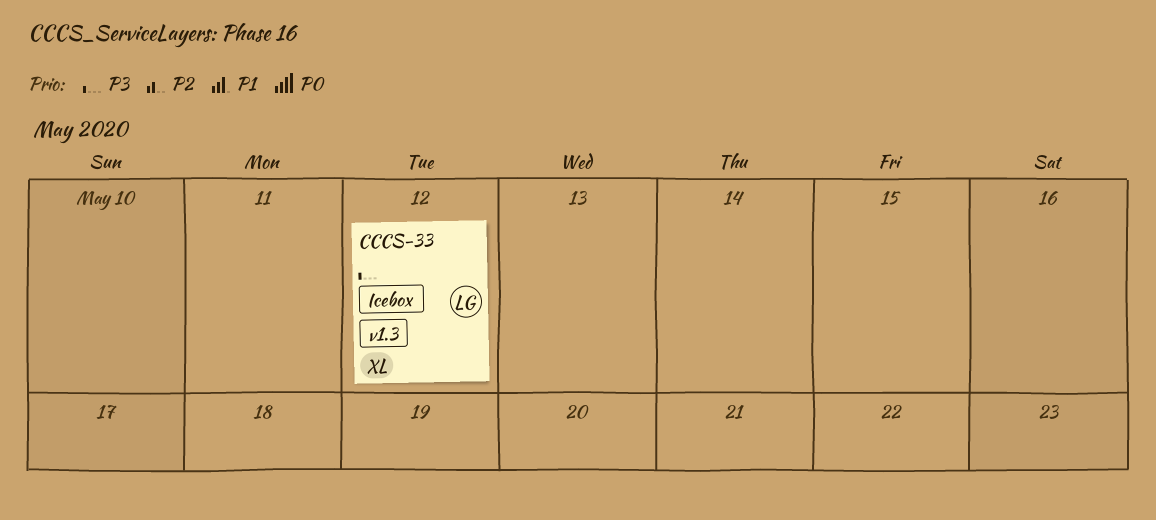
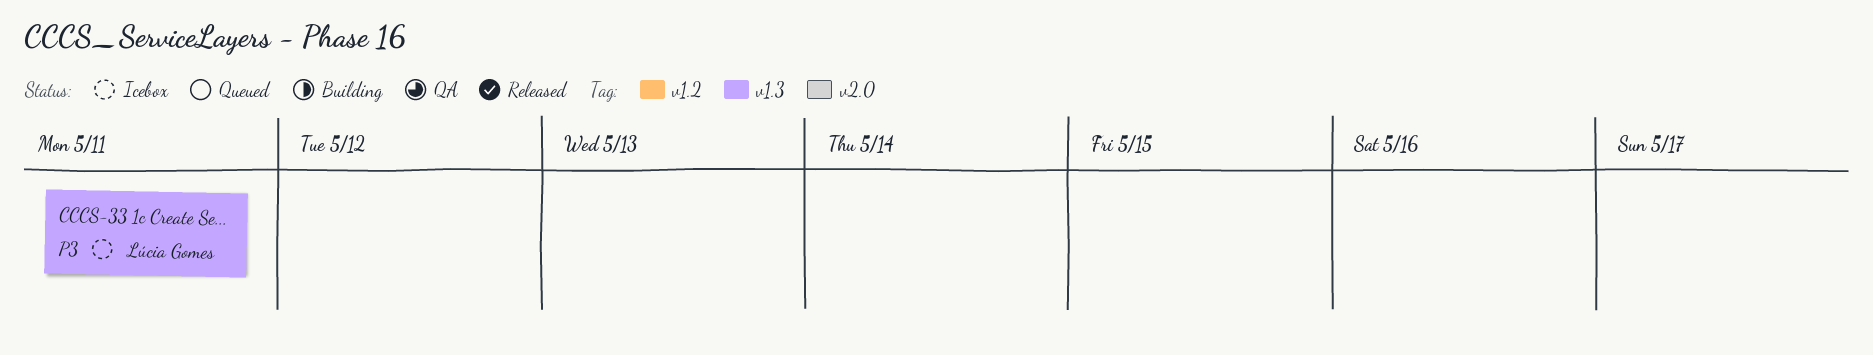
CCCS-33, due: May 12 -> May 11

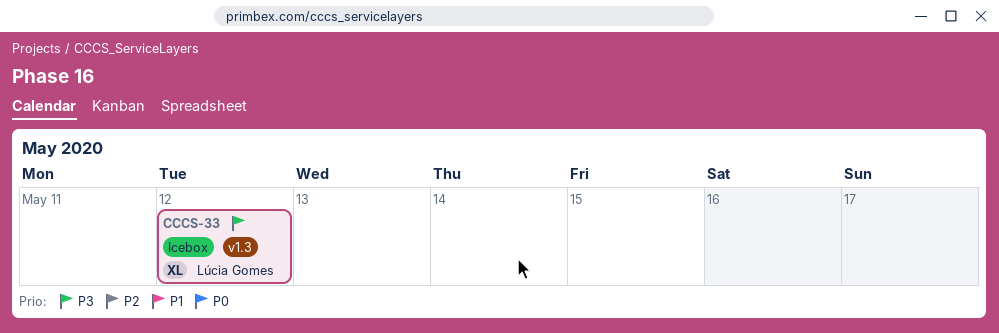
CCCS-33, due: May 11 -> May 12

